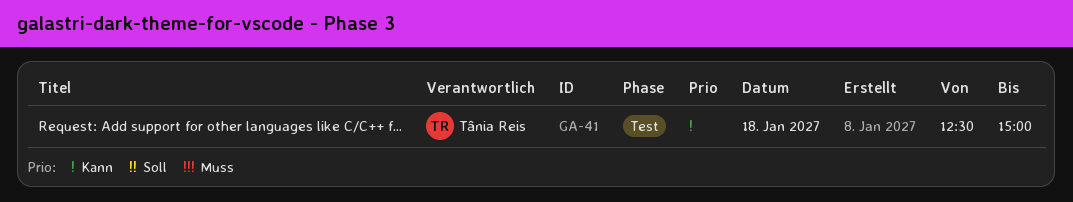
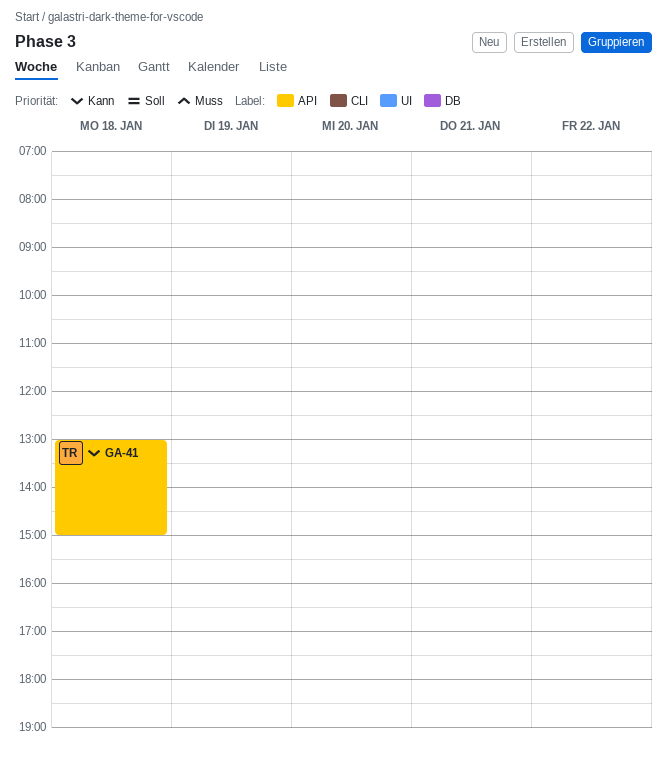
GA-41, begins: 12:30 -> 13:00

